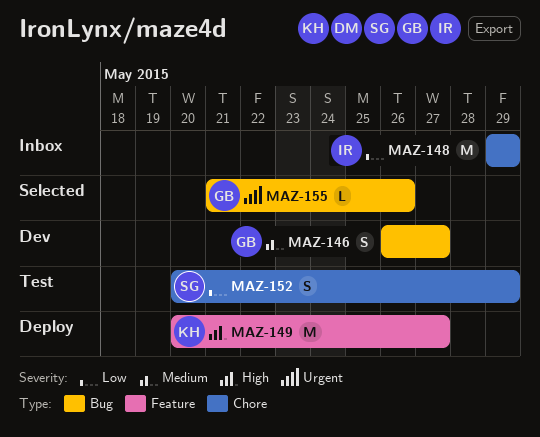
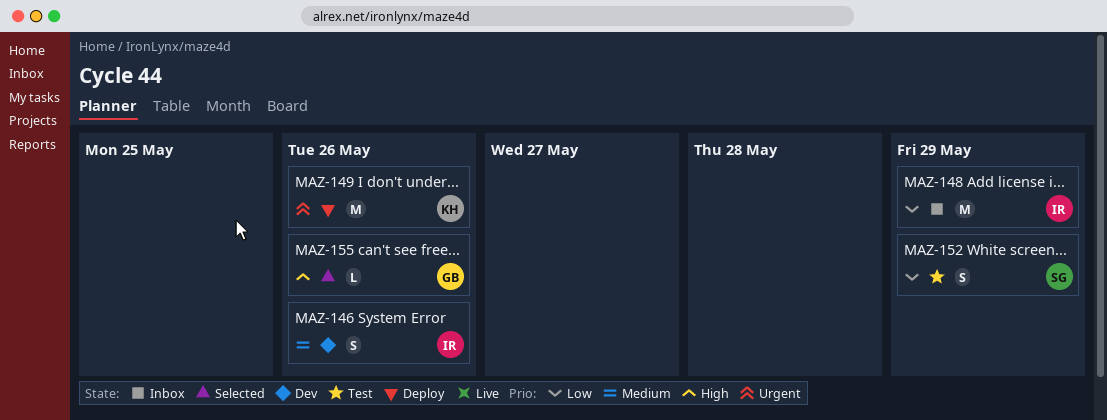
MAZ-146, owner: GB -> IR
MAZ-146, due: May 27 -> May 26
MAZ-149, priority: High -> Urgent
MAZ-149, due: May 27 -> May 26
MAZ-155, priority: Urgent -> High

